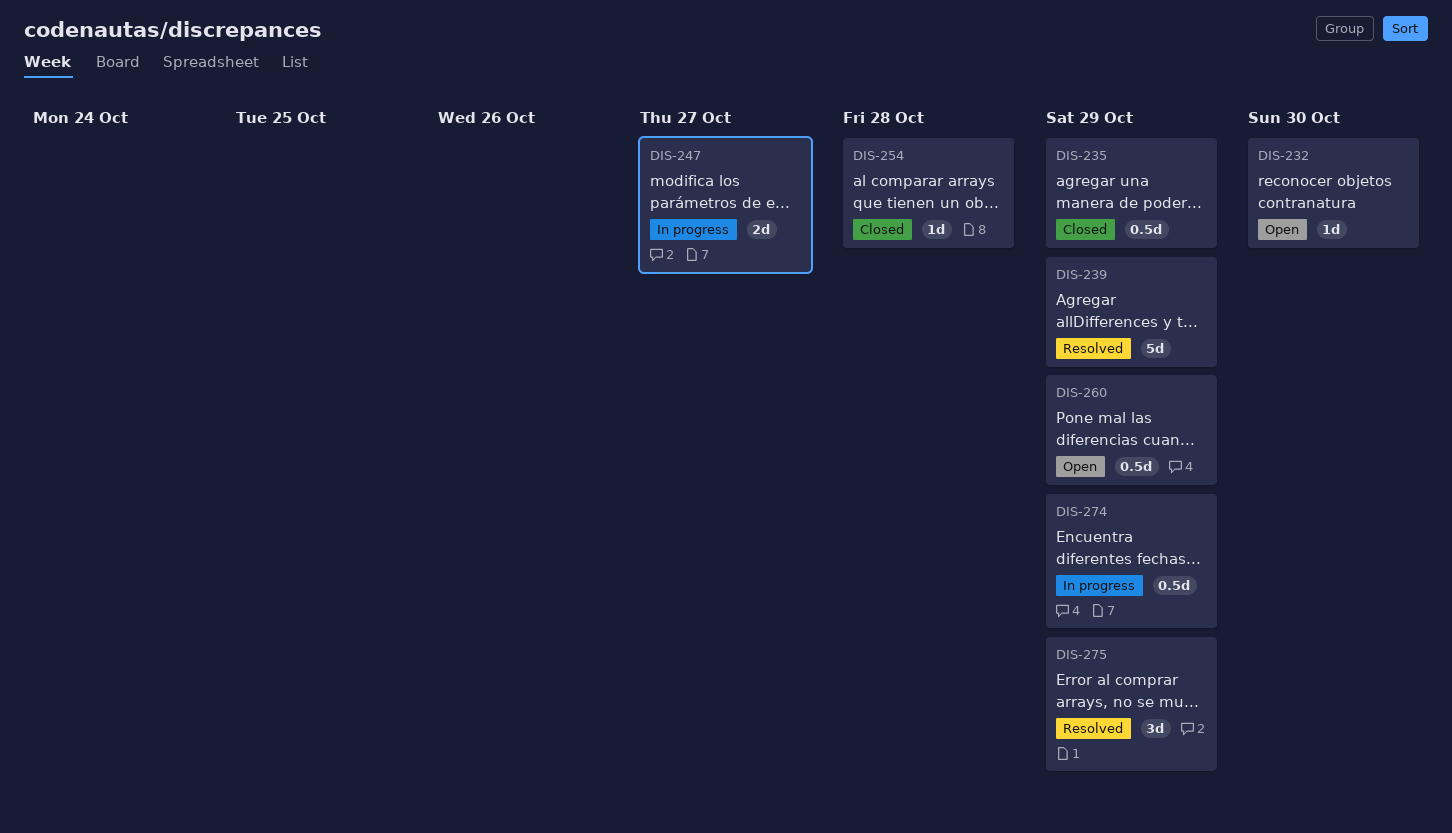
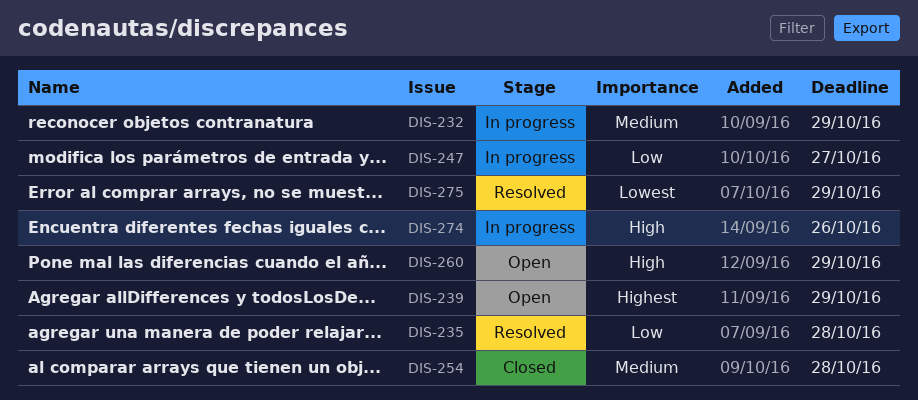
DIS-232, status: Open -> In progress
DIS-232, due: Oct 30 -> Oct 29
DIS-235, status: Closed -> Resolved
DIS-235, due: Oct 29 -> Oct 28
DIS-239, status: Resolved -> Open
DIS-274, due: Oct 29 -> Oct 26

